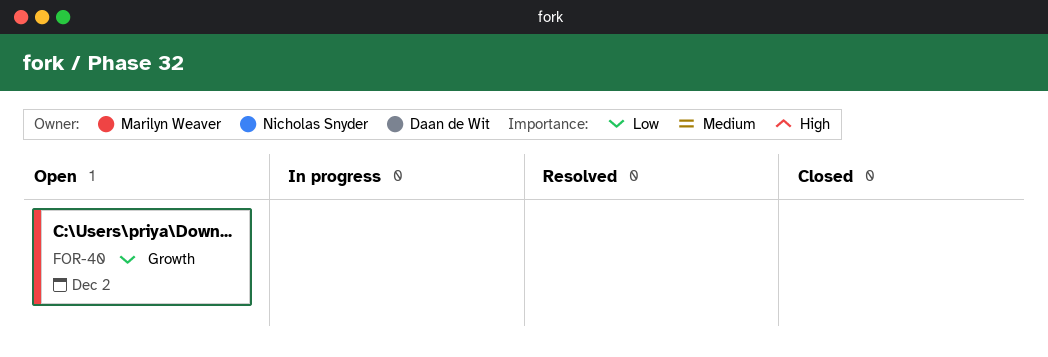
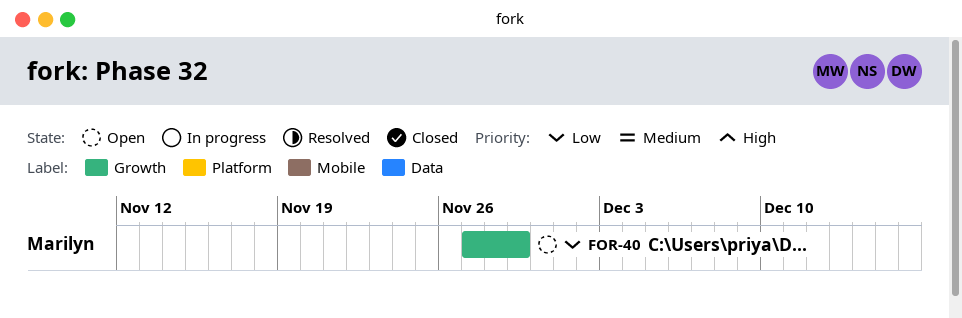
FOR-40, due: Dec 2 -> Nov 29

